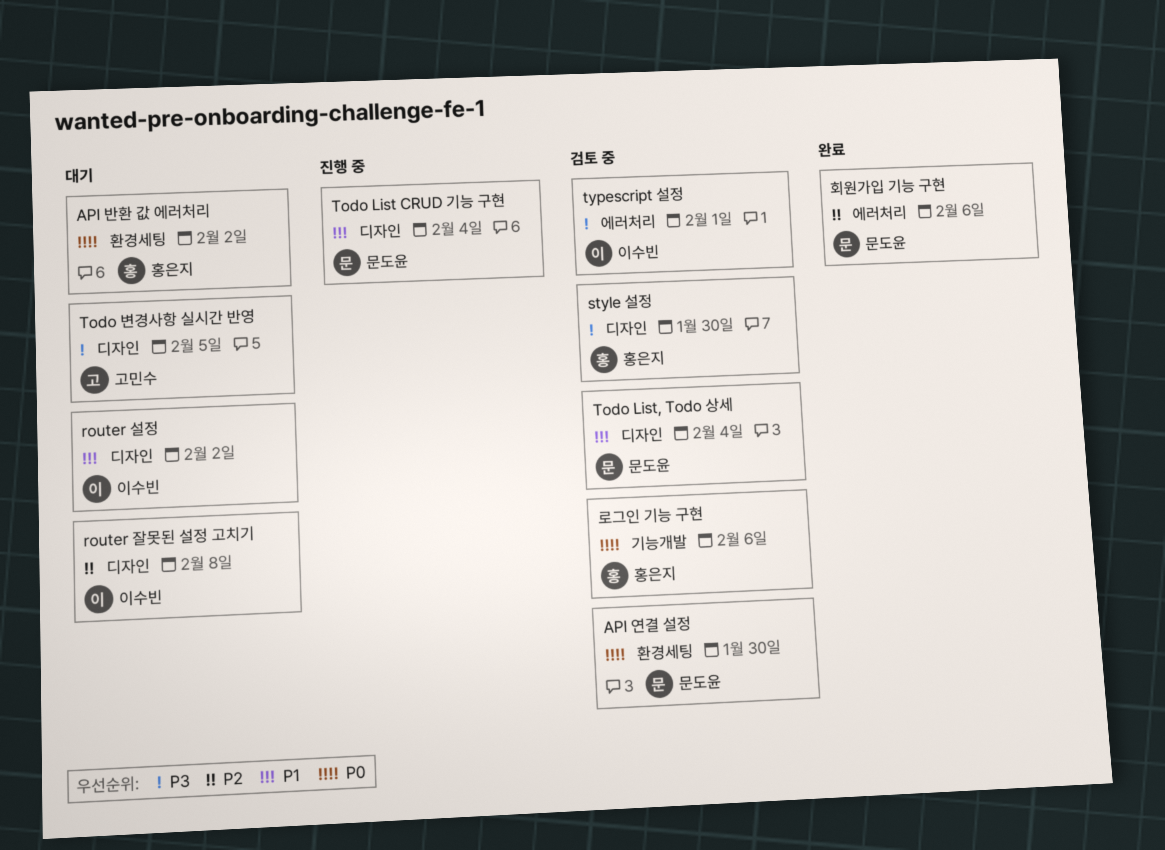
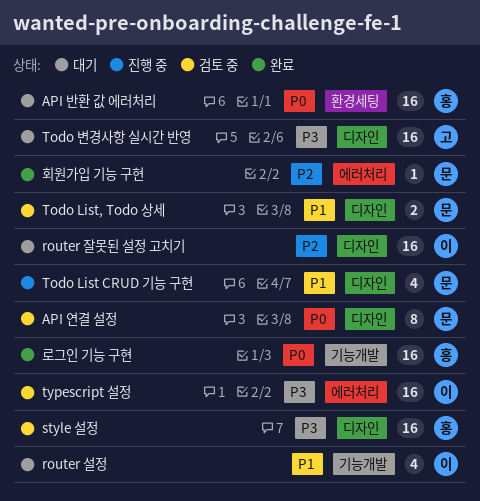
API 연결 설정, label: 환경세팅 -> 디자인
router 설정, label: 디자인 -> 기능개발
로그인 기능 구현, status: 검토 중 -> 완료

